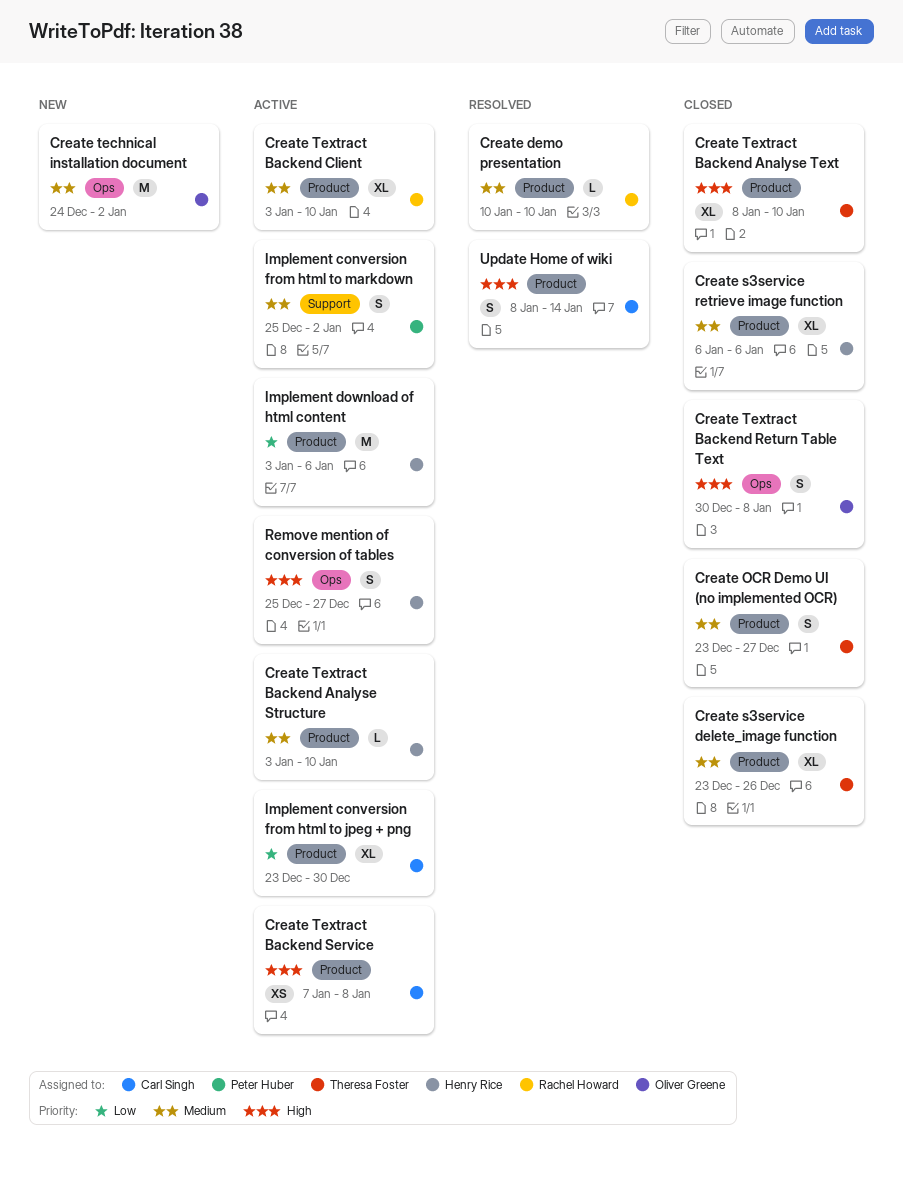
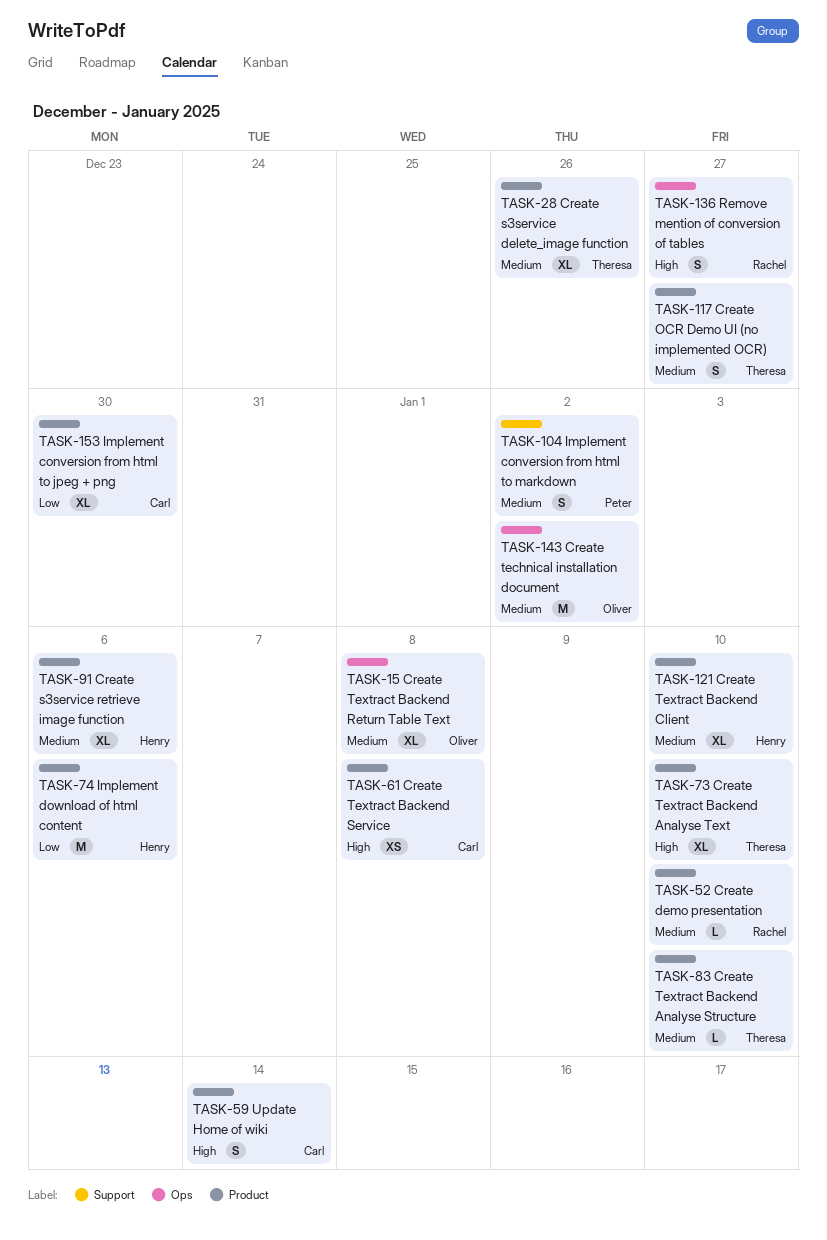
Create Textract Backend Analyse Structure, owner: Henry Rice -> Theresa Foster
Create Textract Backend Client, owner: Rachel Howard -> Henry Rice
Create Textract Backend Return Table Text, priority: High -> Medium
Create Textract Backend Return Table Text, estimate: S -> XL
Remove mention of conversion of tables, owner: Henry Rice -> Rachel Howard

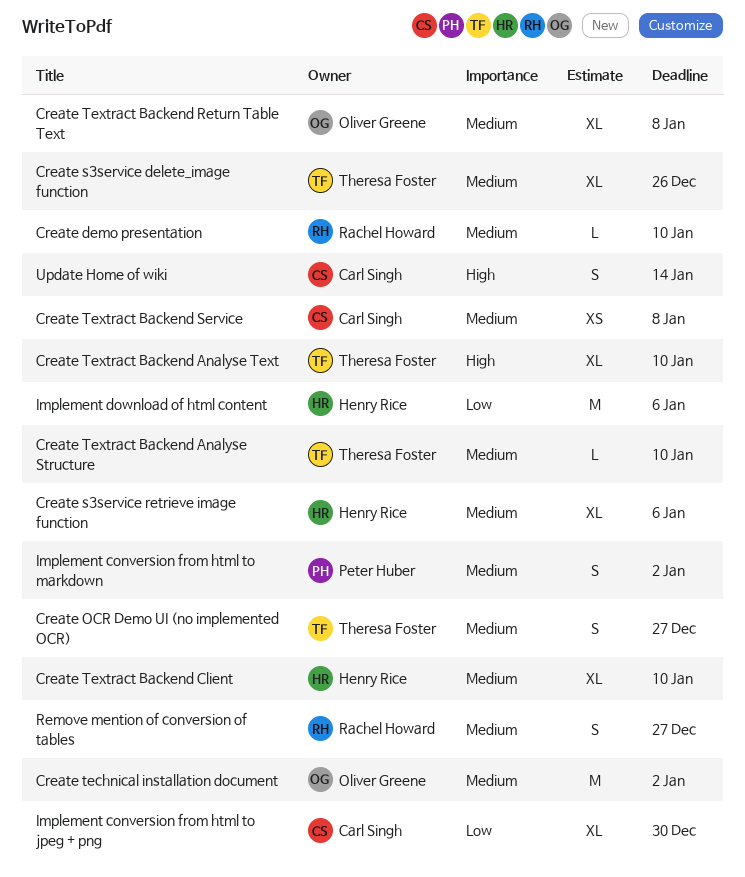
Create Textract Backend Service, priority: High -> Medium
Remove mention of conversion of tables, priority: High -> Medium

